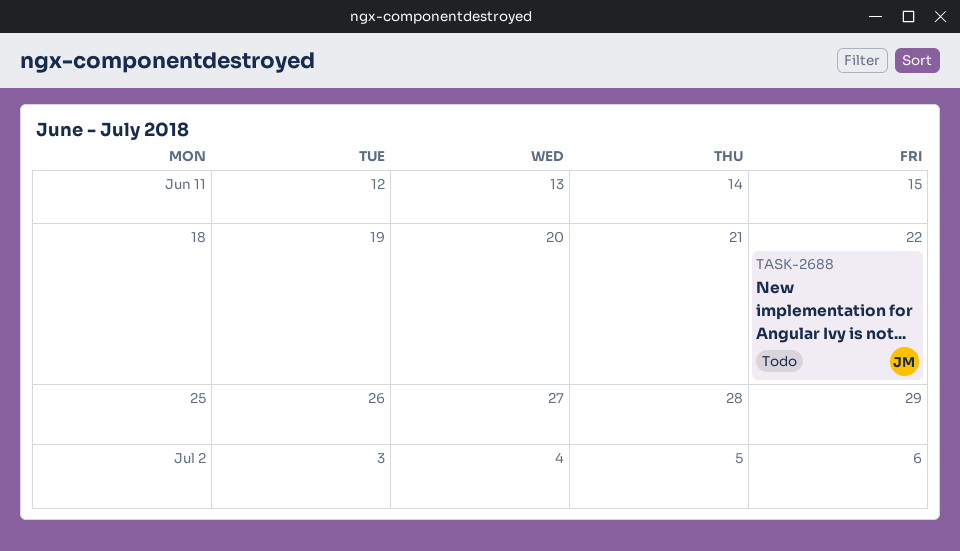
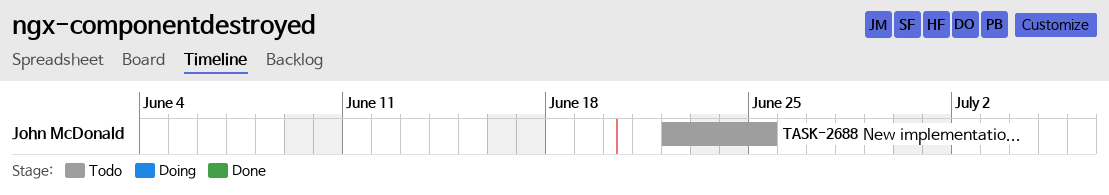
TASK-2688, due: Jun 22 -> Jun 25

